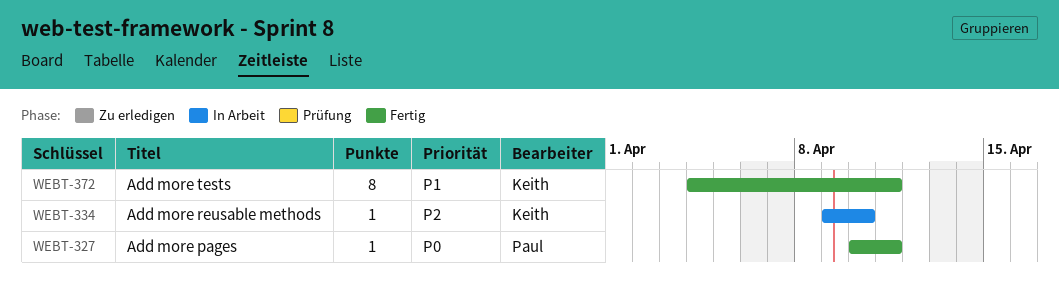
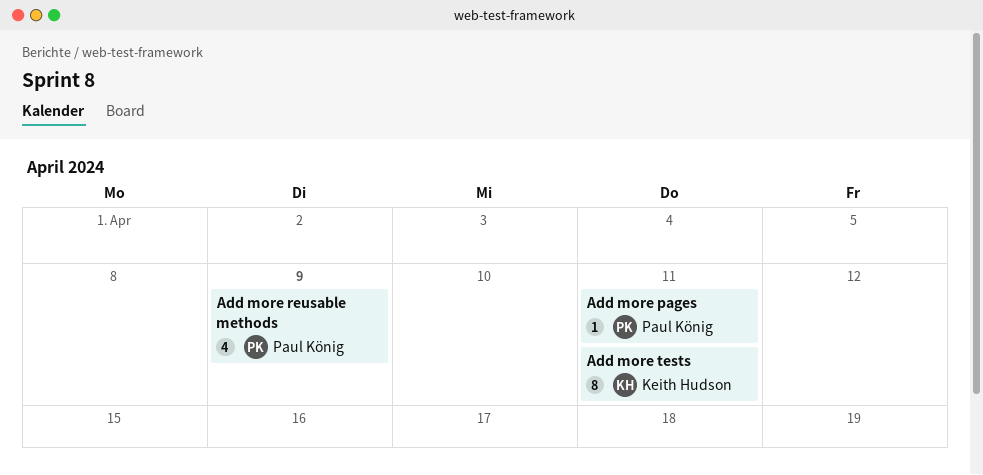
Add more reusable methods, owner: Keith Hudson -> Paul König
Add more reusable methods, estimate: 1 -> 4
Add more reusable methods, due: Apr 10 -> Apr 9

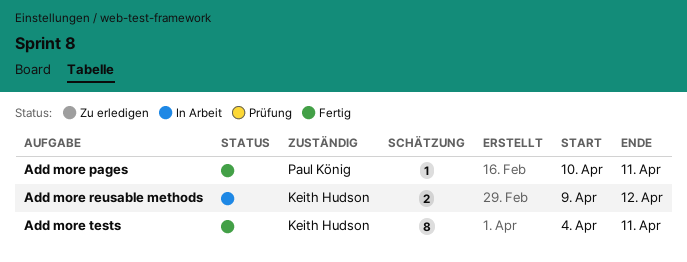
Add more reusable methods, owner: Paul König -> Keith Hudson
Add more reusable methods, estimate: 4 -> 2
Add more reusable methods, due: Apr 9 -> Apr 12

